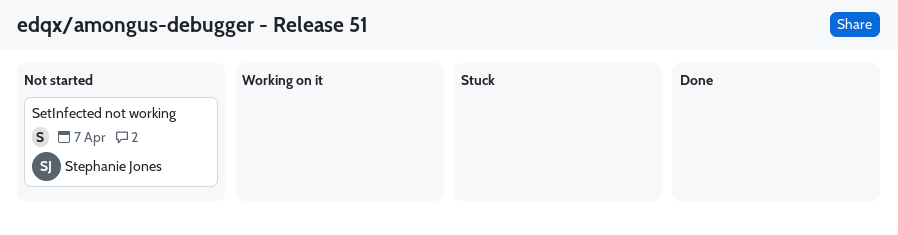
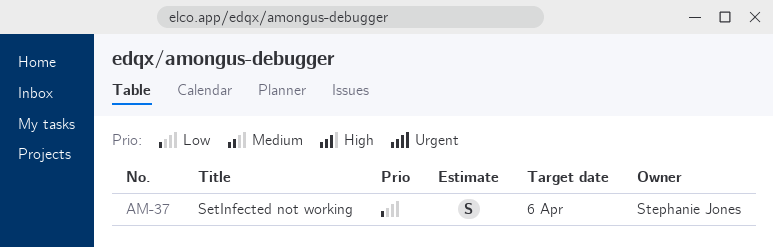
SetInfected not working, due: Apr 7 -> Apr 6

